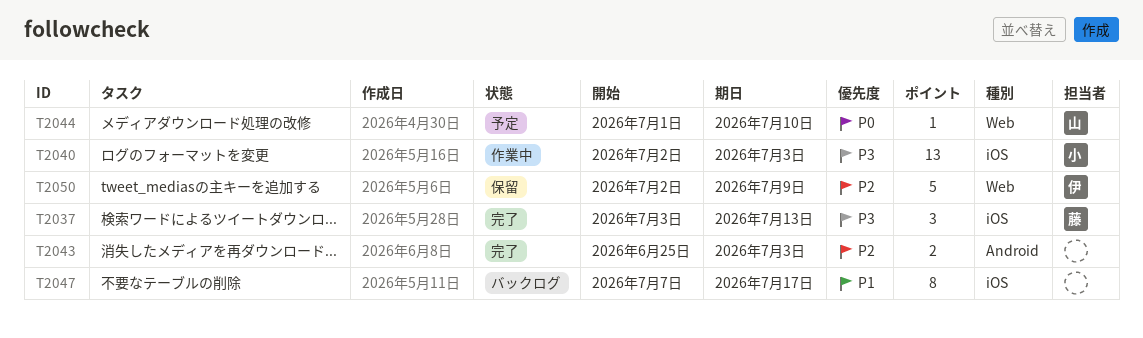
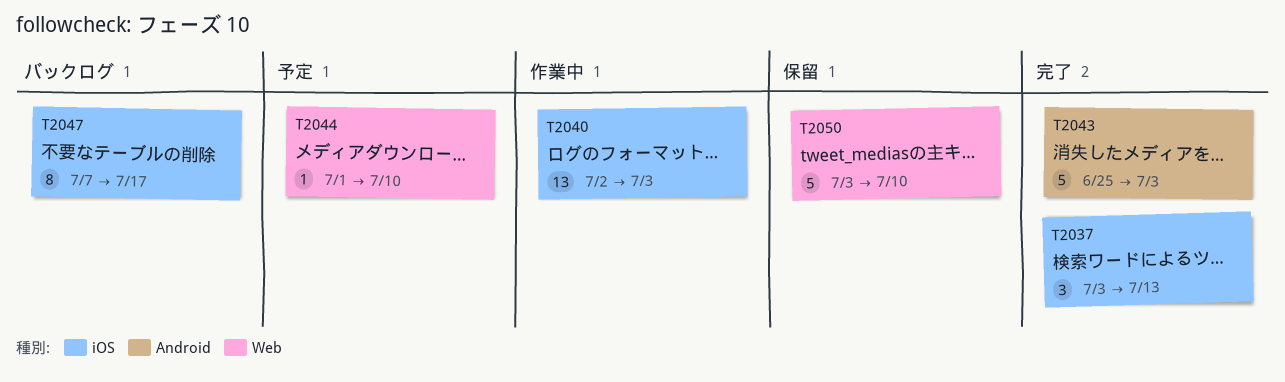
T2043, estimate: 2 -> 5
T2050, start: Jul 2 -> Jul 3
T2050, due: Jul 9 -> Jul 10

